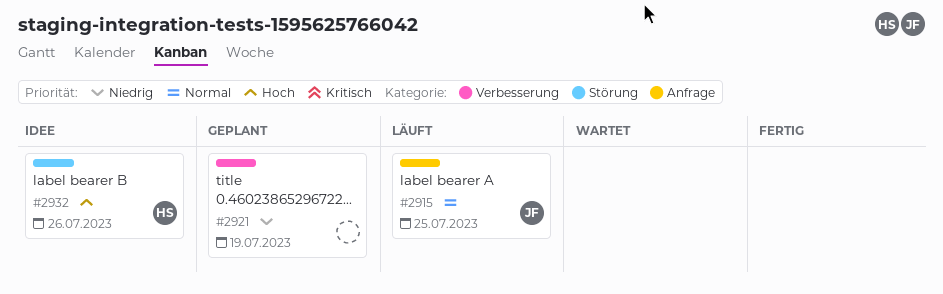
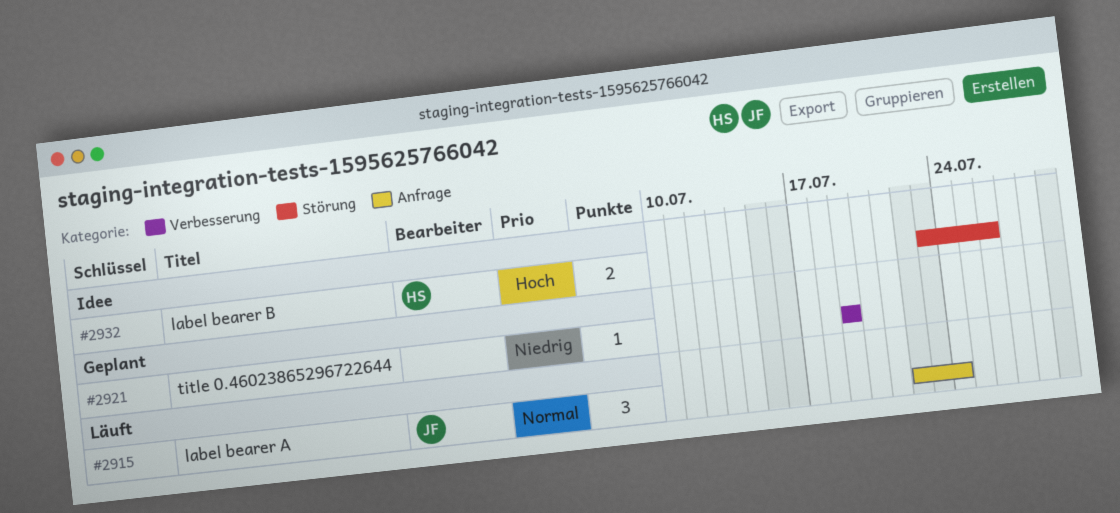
#2915, due: Jul 25 -> Jul 24

